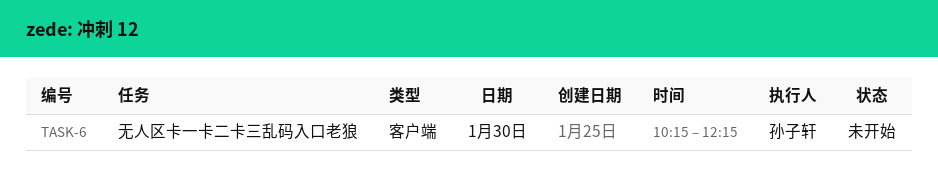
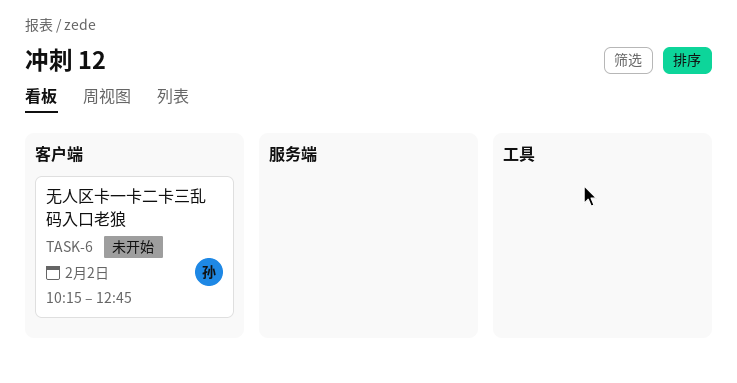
TASK-6, day: Jan 30 -> Feb 2
TASK-6, ends: 12:15 -> 12:45

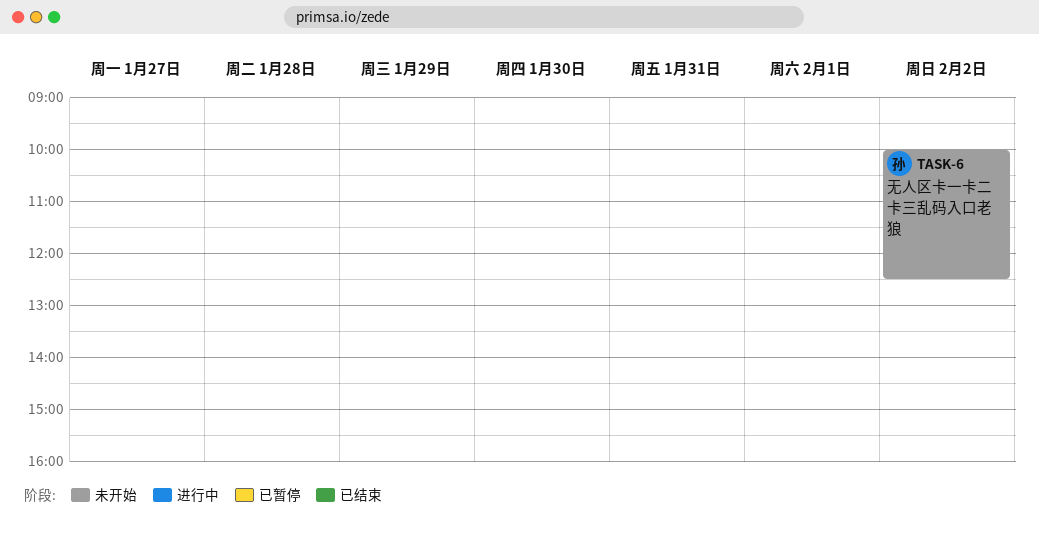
TASK-6, begins: 10:15 -> 10:00
TASK-6, ends: 12:45 -> 12:30

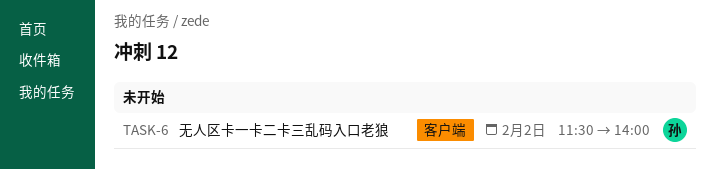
TASK-6, begins: 10:00 -> 11:30
TASK-6, ends: 12:30 -> 14:00

